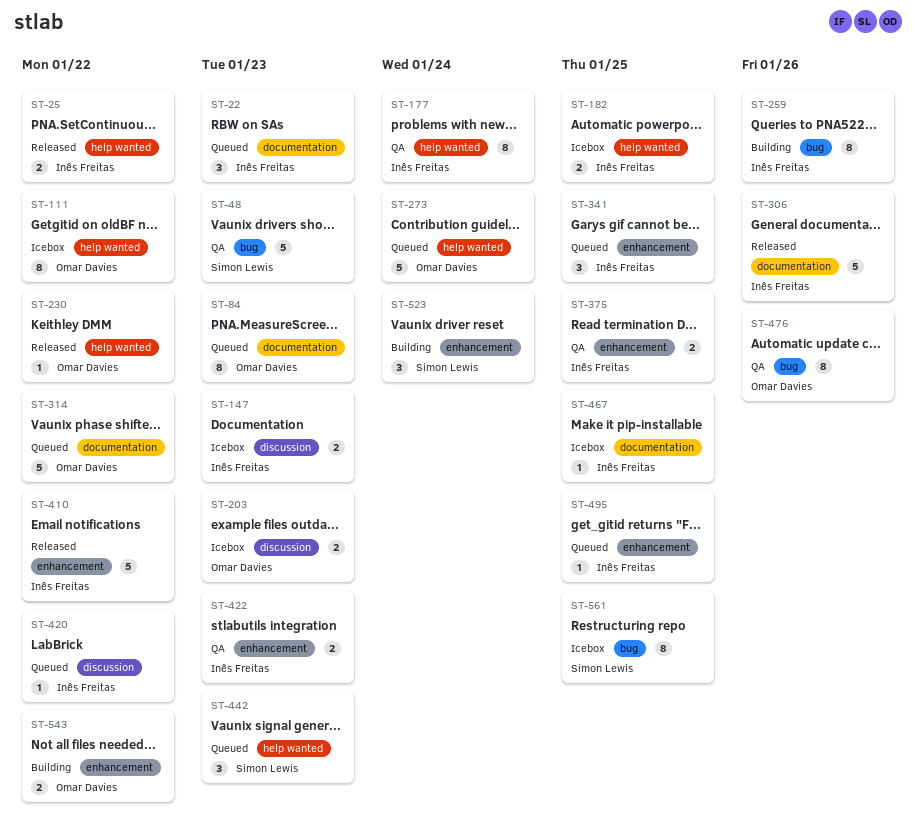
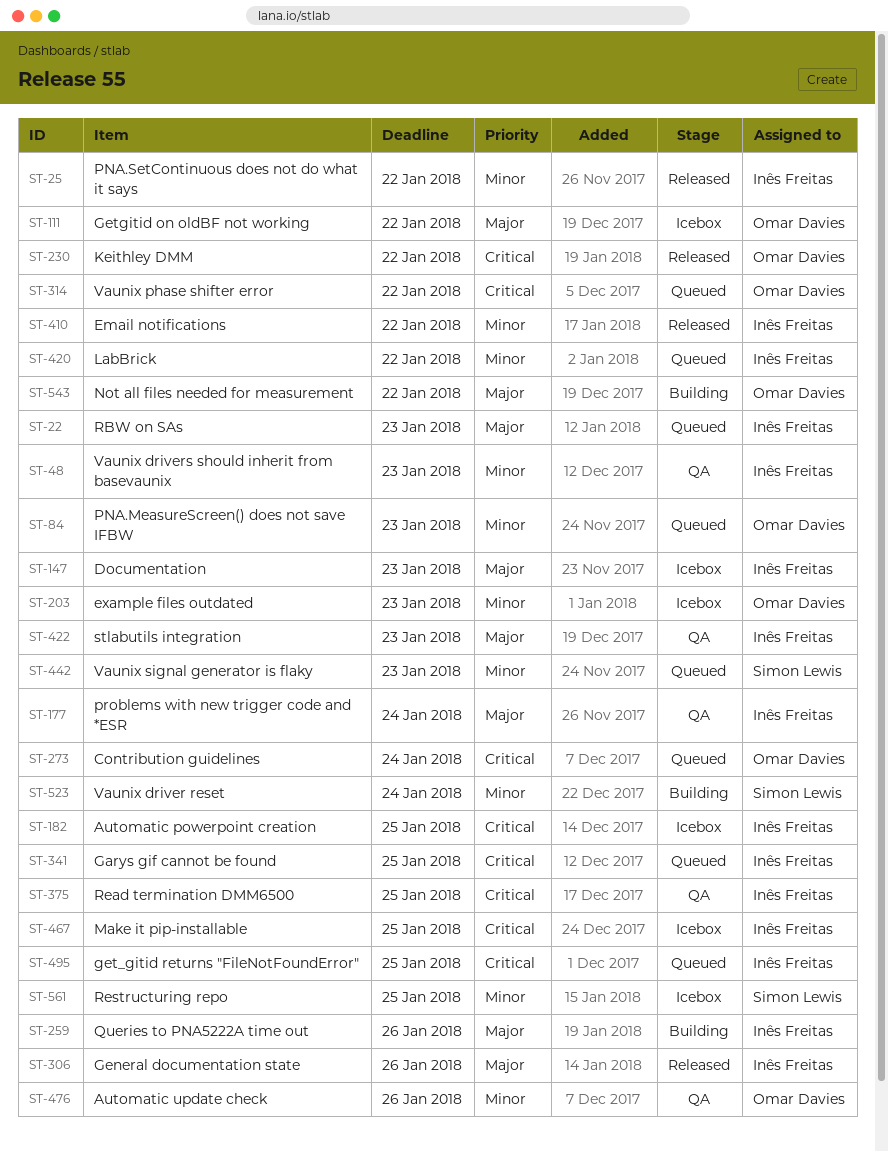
ST-48, owner: Simon Lewis -> Inês Freitas

